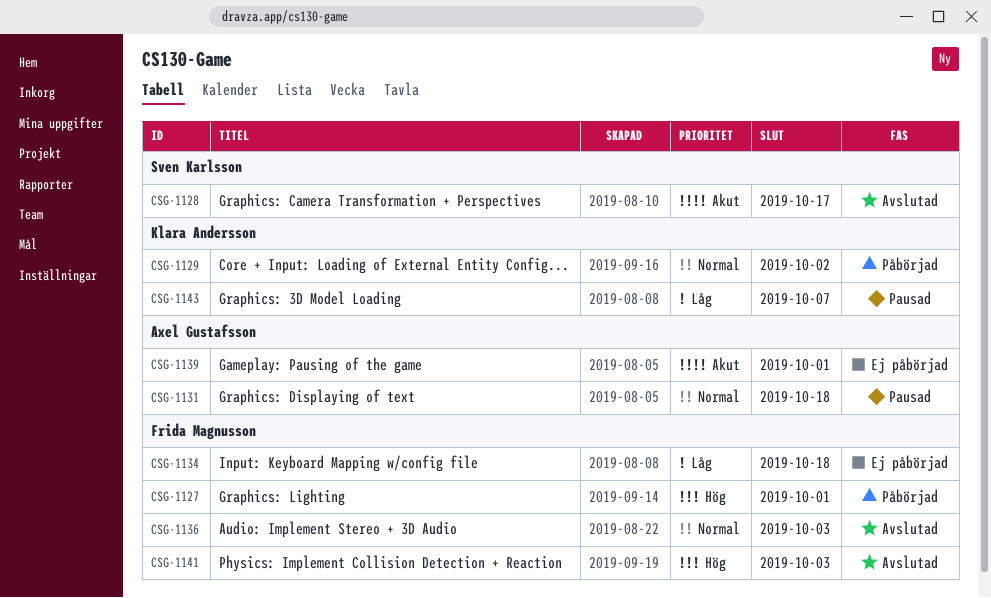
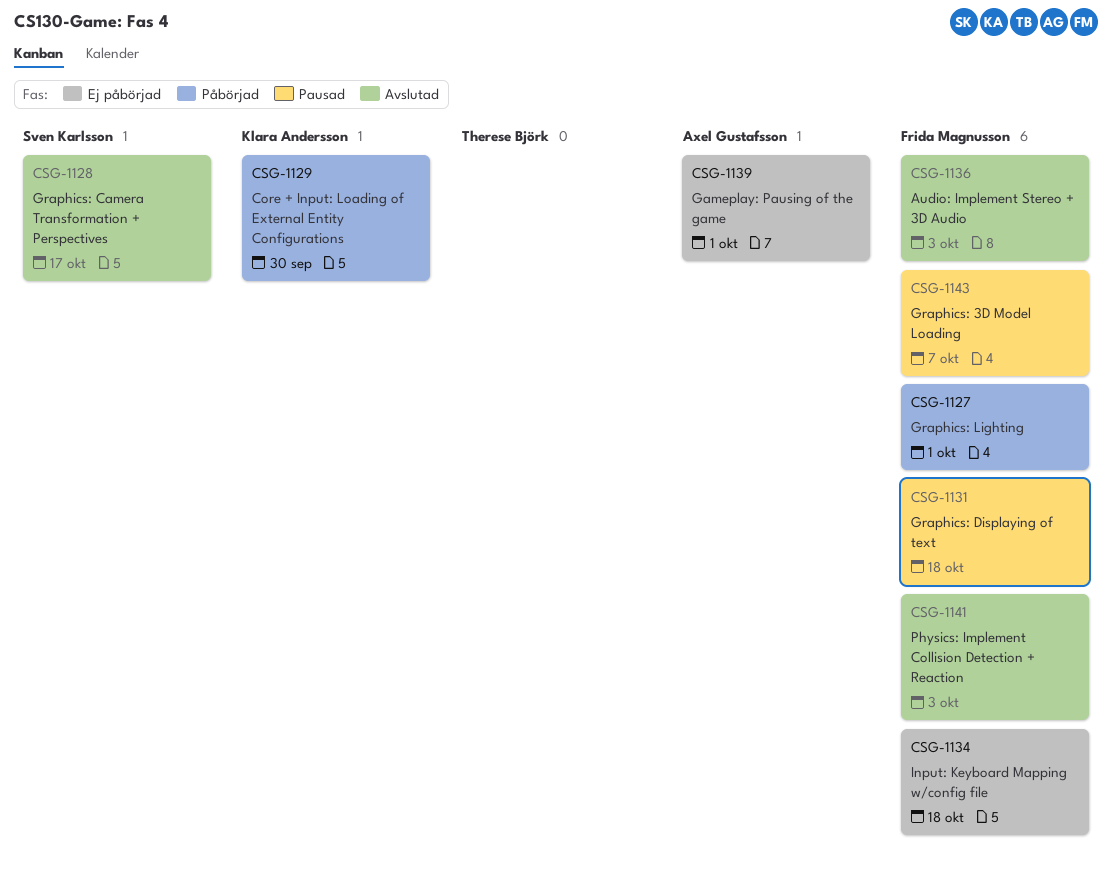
CSG-1129, due: Oct 2 -> Sep 30
CSG-1131, owner: Axel Gustafsson -> Frida Magnusson
CSG-1143, owner: Klara Andersson -> Frida Magnusson

